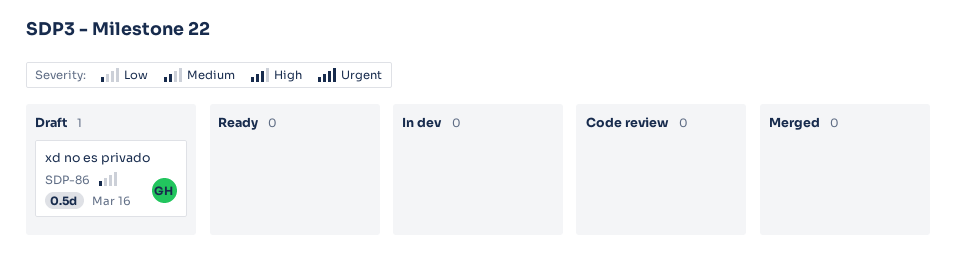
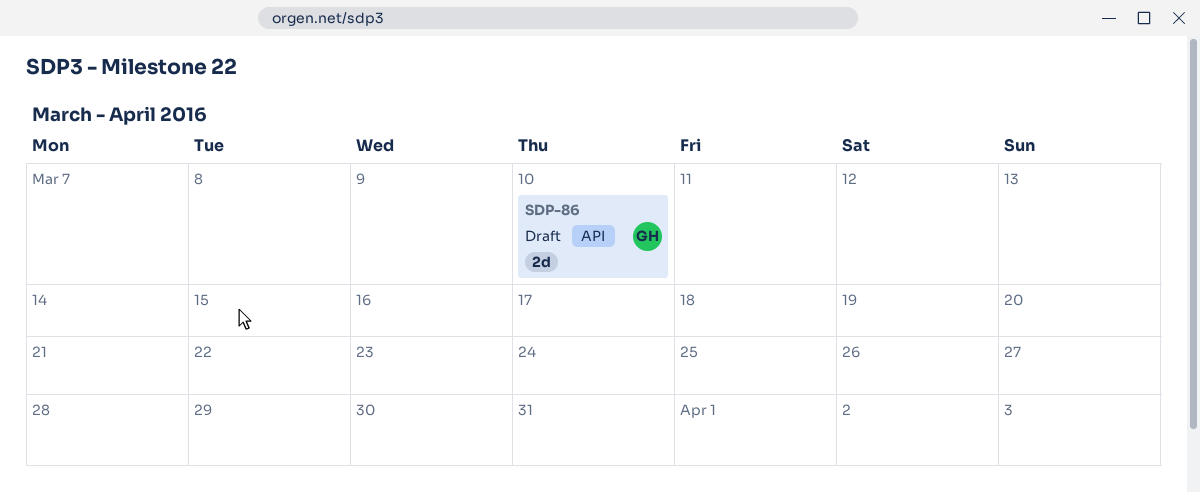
SDP-86, estimate: 0.5d -> 2d
SDP-86, due: Mar 16 -> Mar 10

